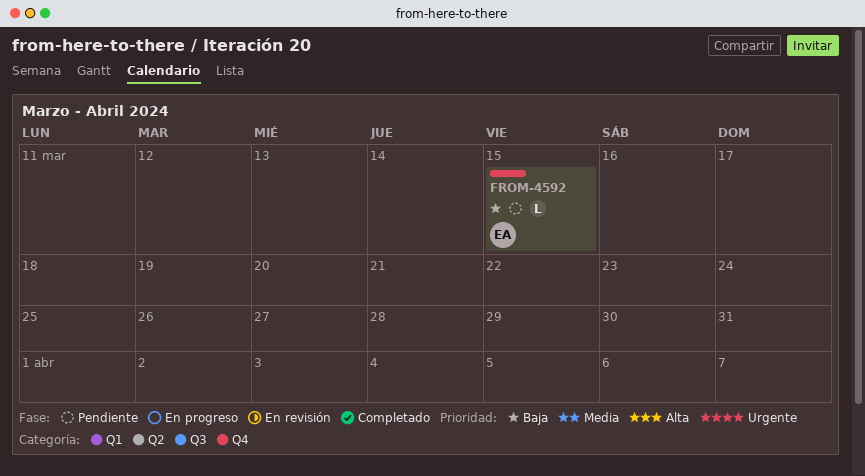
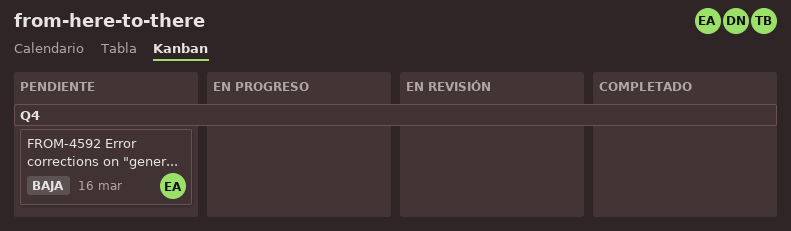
FROM-4592, due: Mar 15 -> Mar 16

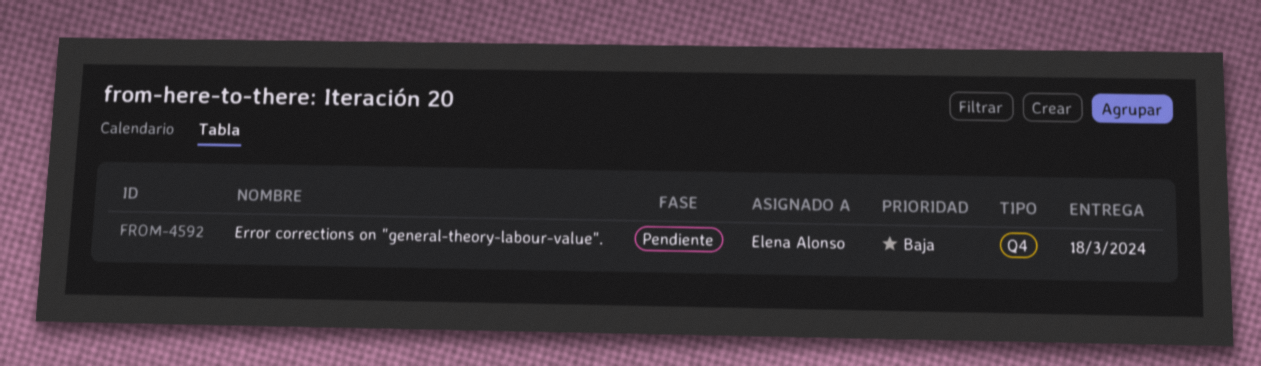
FROM-4592, due: Mar 16 -> Mar 18

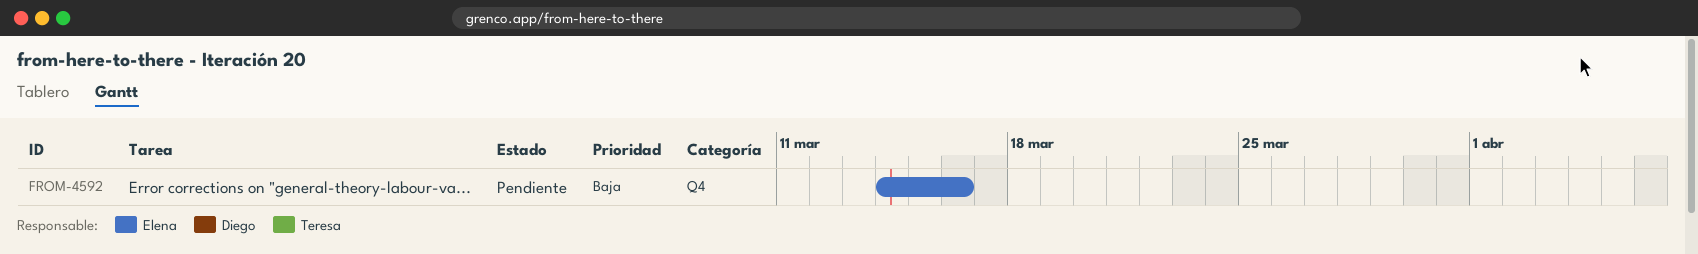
FROM-4592, due: Mar 18 -> Mar 16

